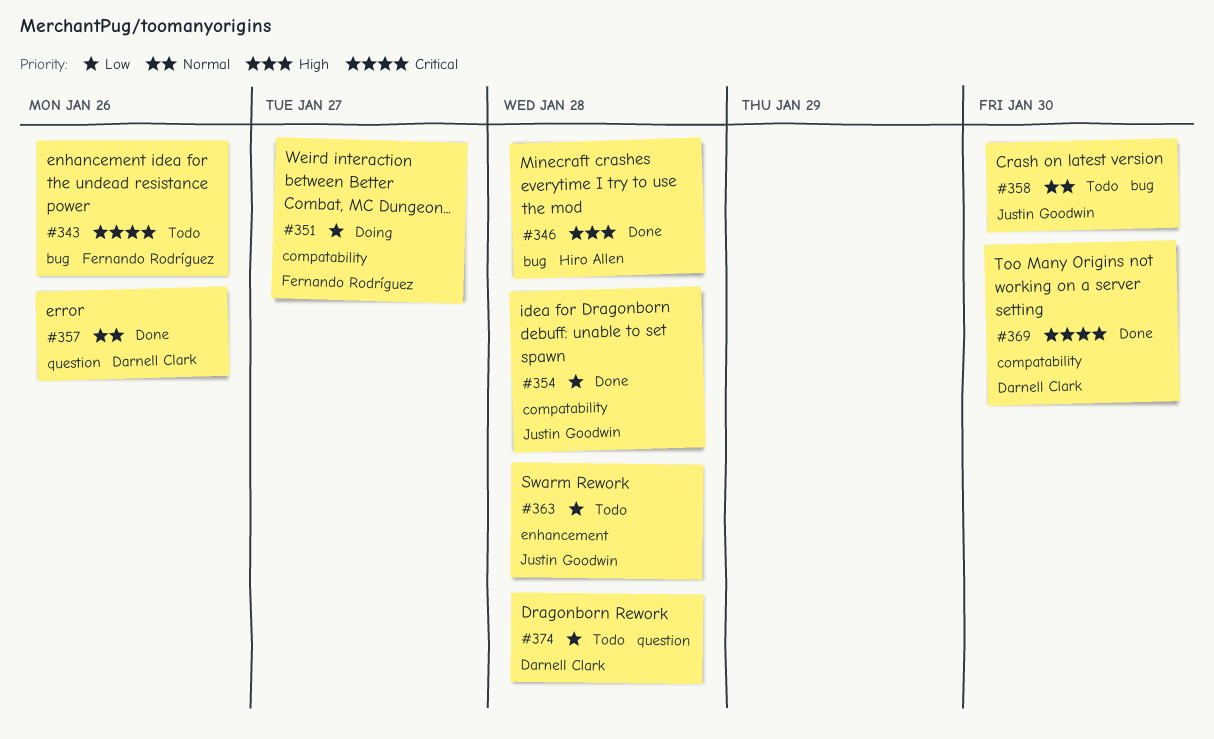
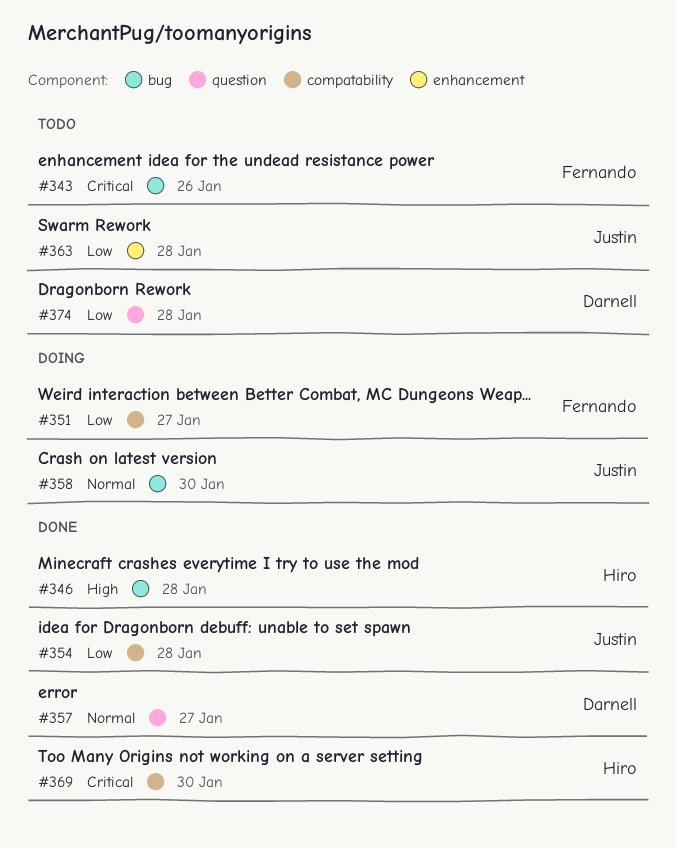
#357, due: Jan 26 -> Jan 27
#358, status: Todo -> Doing
#369, owner: Darnell Clark -> Hiro Allen

